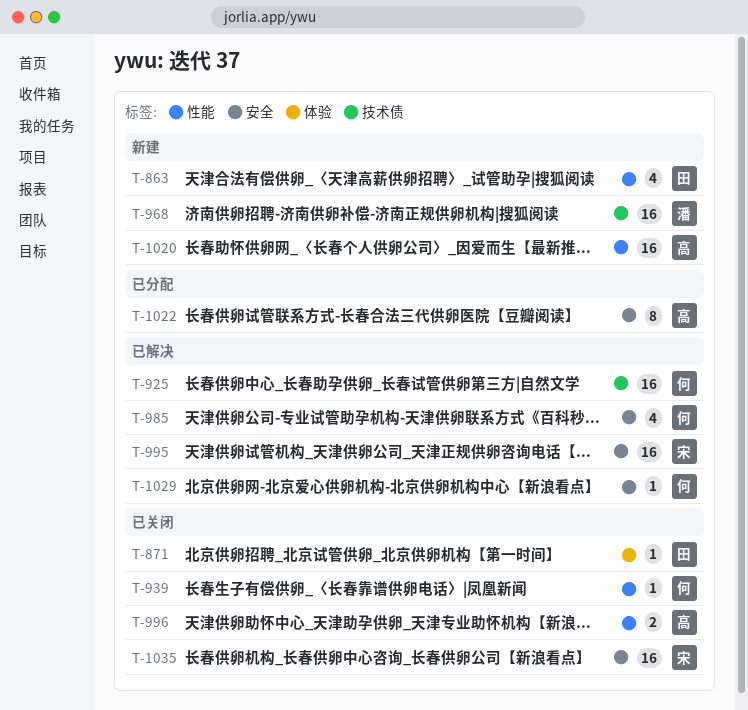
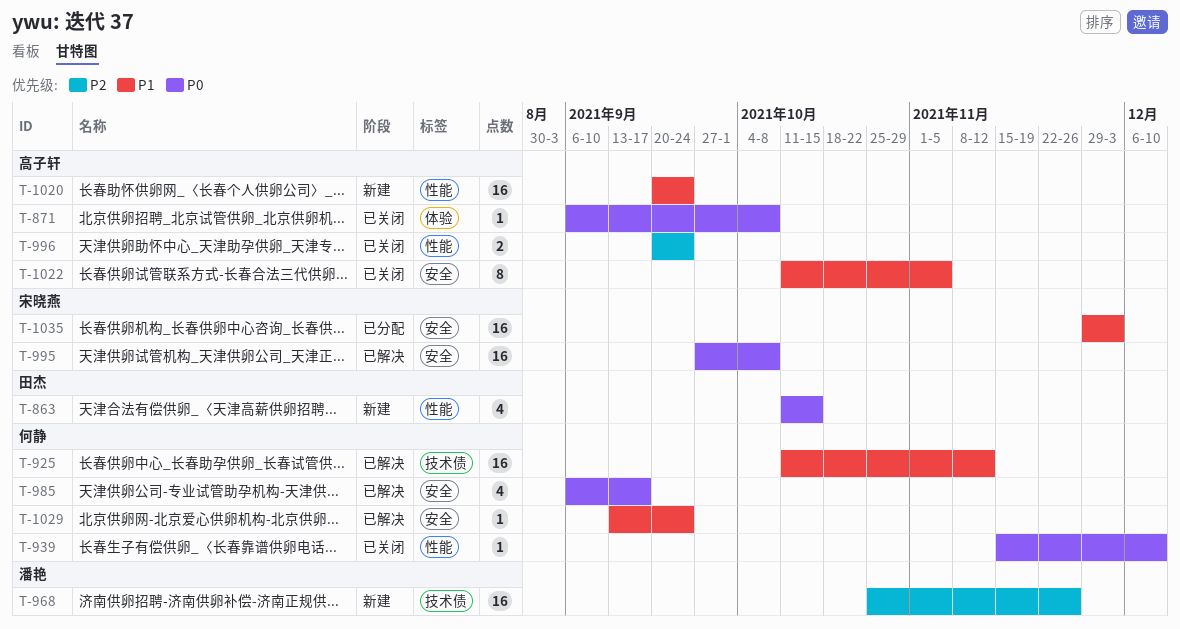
T-871, owner: 田杰 -> 高子轩
T-1022, status: 已分配 -> 已关闭
T-1035, status: 已关闭 -> 已分配

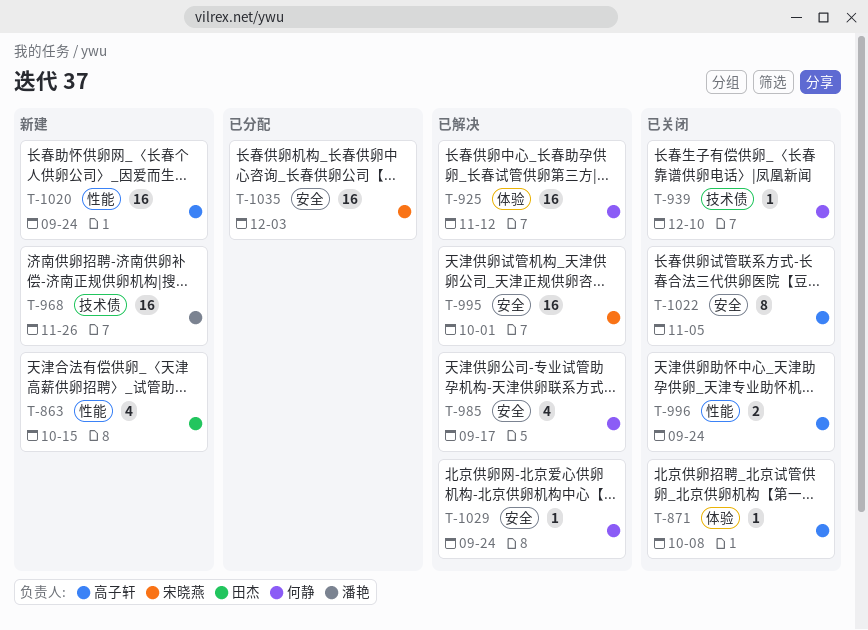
T-925, label: 技术债 -> 体验
T-939, label: 性能 -> 技术债
T-995, due: Oct 8 -> Oct 1

